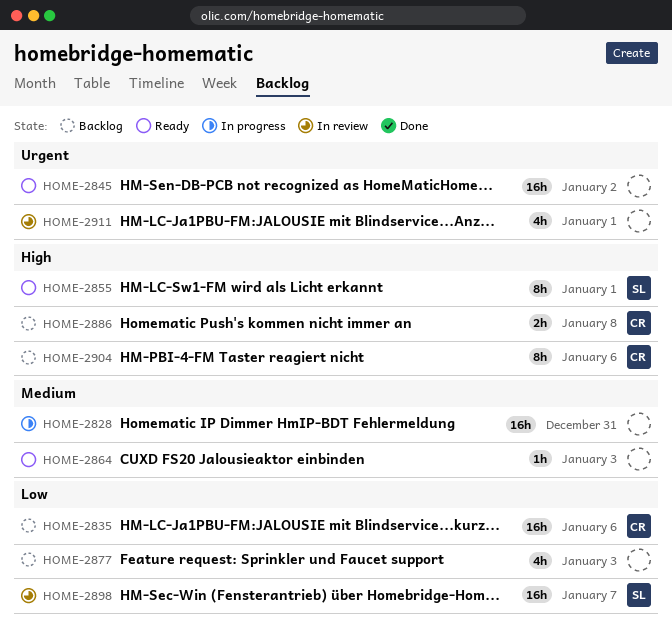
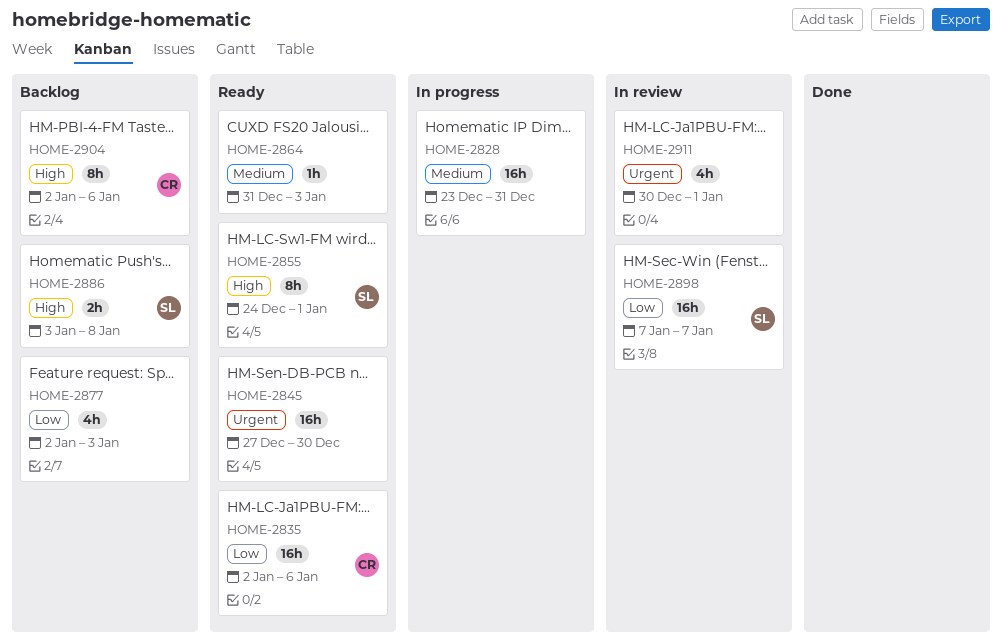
HOME-2835, status: Backlog -> Ready
HOME-2845, due: Jan 2 -> Dec 30
HOME-2886, owner: CR -> SL

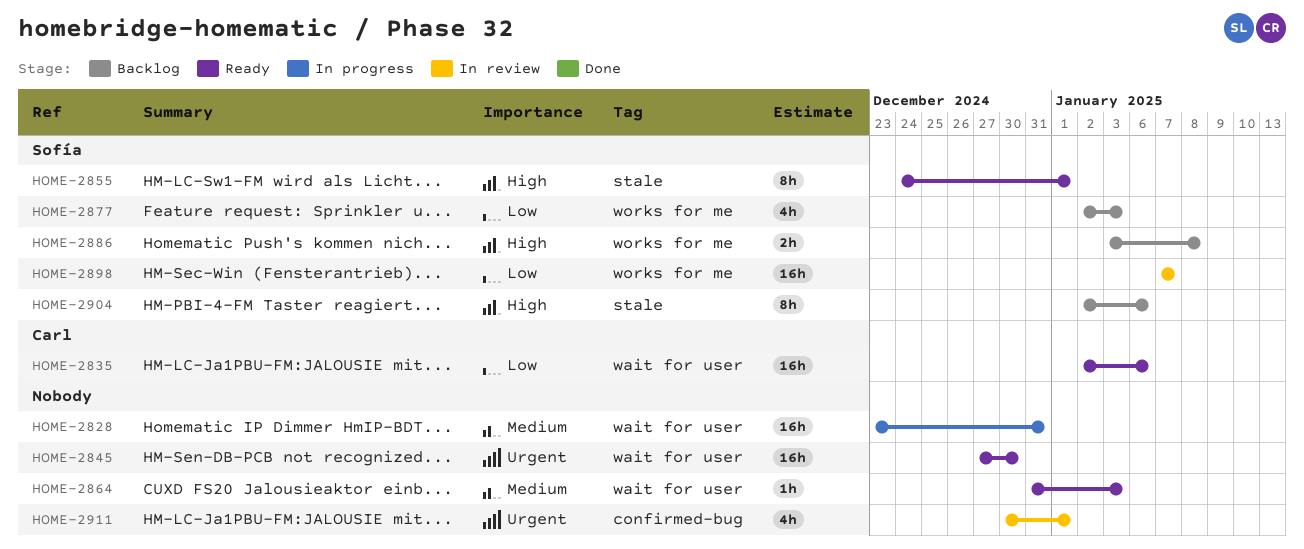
HOME-2877, owner: none -> Sofía
HOME-2904, owner: Carl -> Sofía

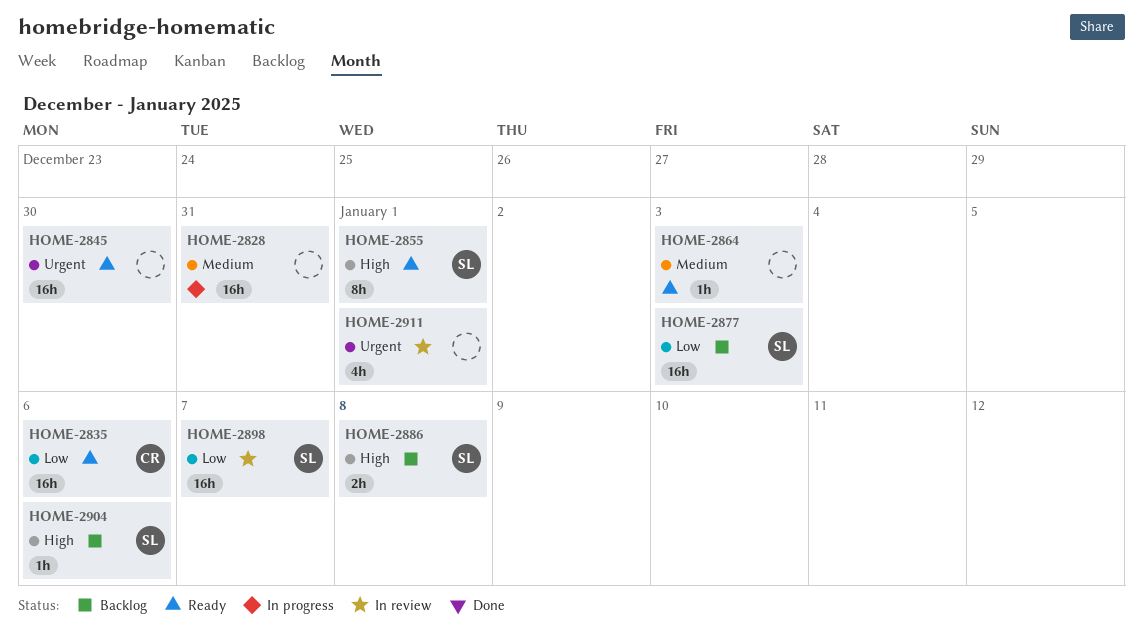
HOME-2877, estimate: 4h -> 16h
HOME-2904, estimate: 8h -> 1h

